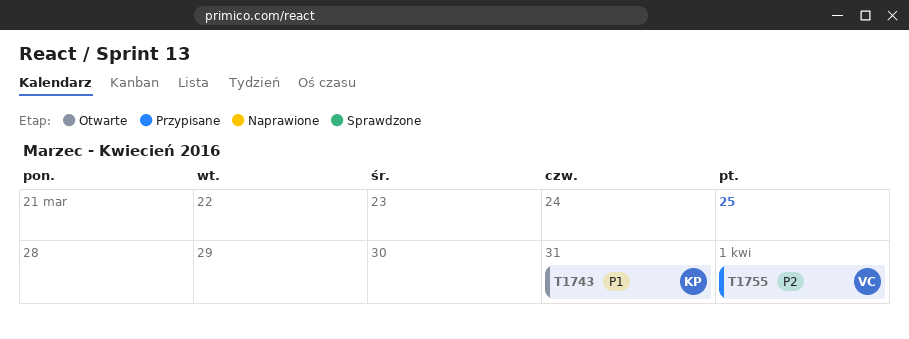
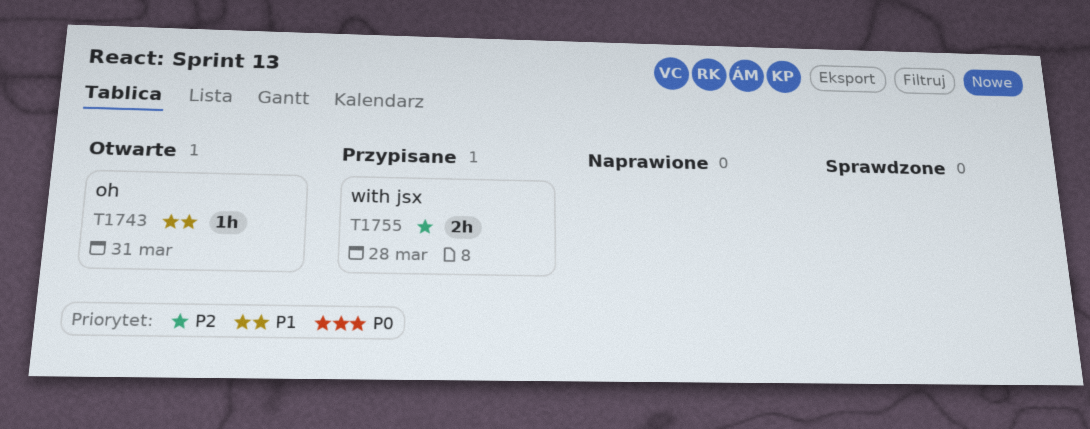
T1755, due: Apr 1 -> Mar 28

